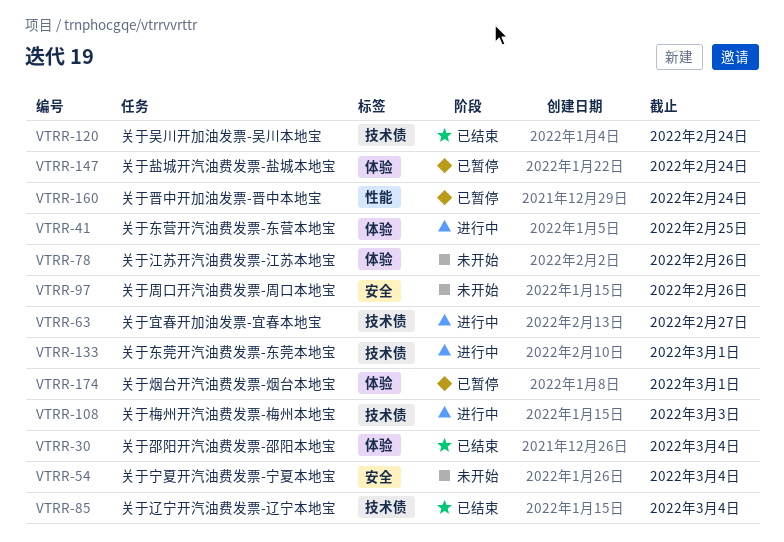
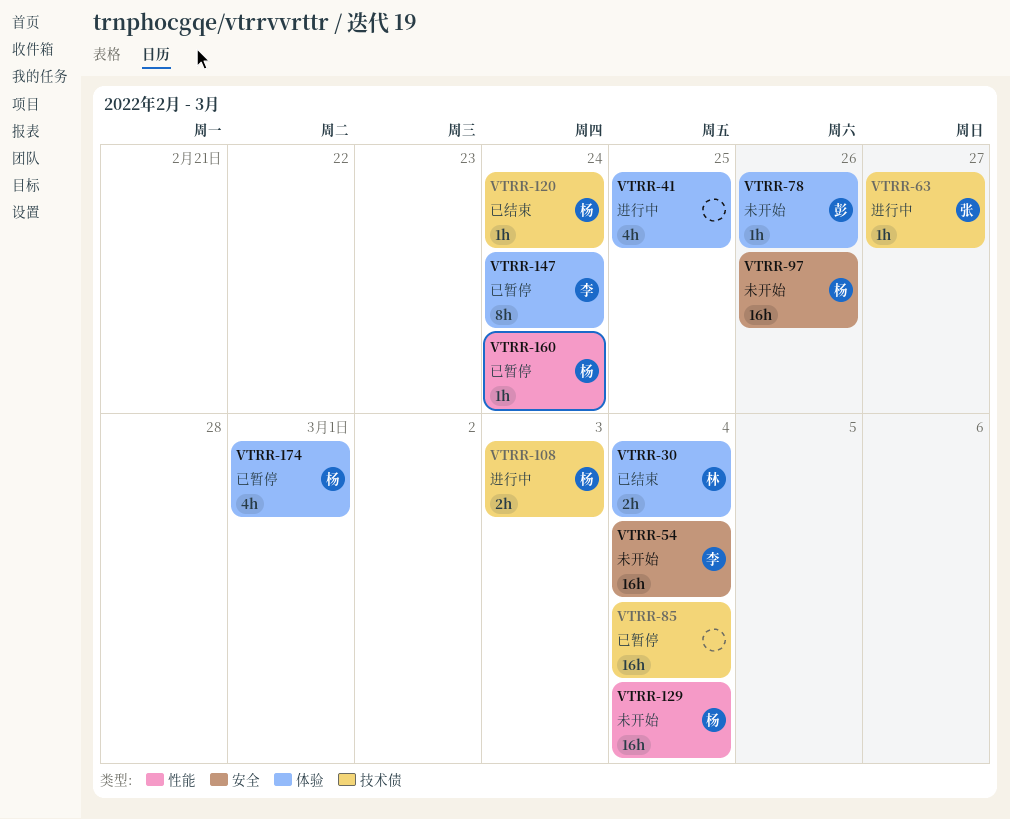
VTRR-85, status: 已结束 -> 已暂停
VTRR-129: none -> present
VTRR-133: present -> none

